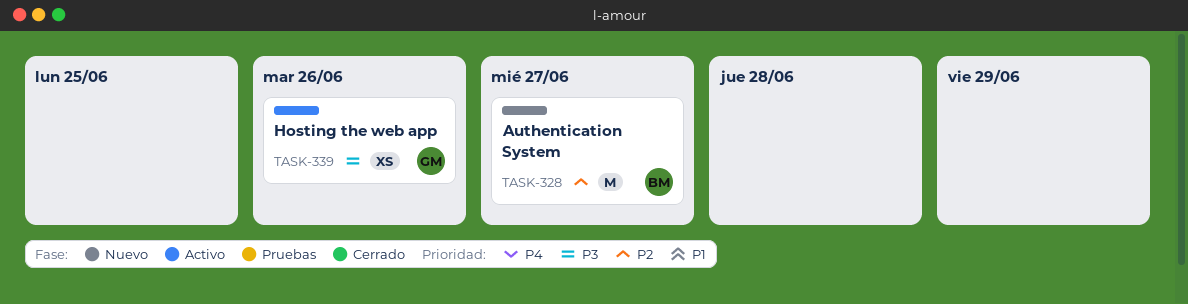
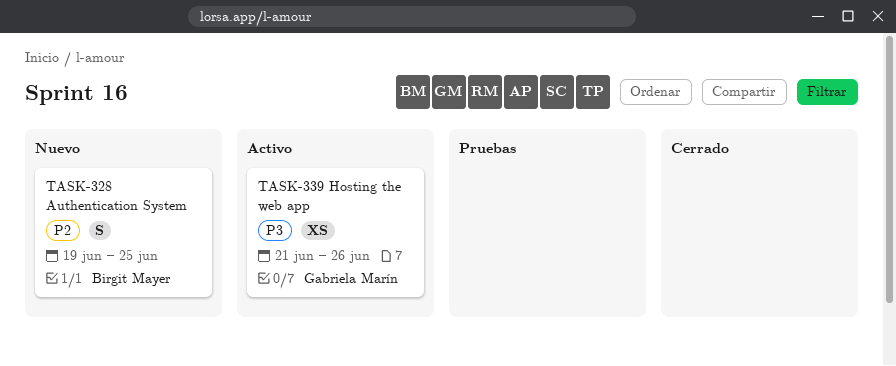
TASK-328, estimate: M -> S
TASK-328, due: Jun 27 -> Jun 25

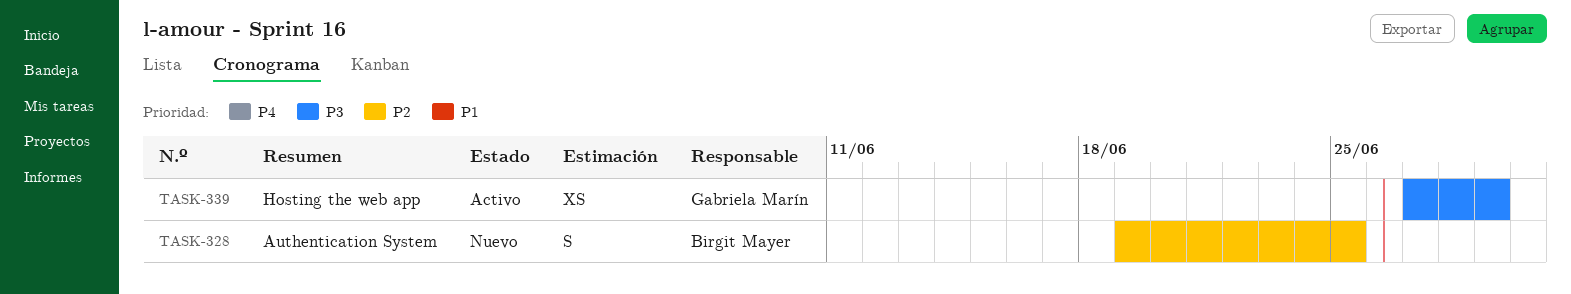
TASK-339, start: Jun 21 -> Jun 27
TASK-339, due: Jun 26 -> Jun 29

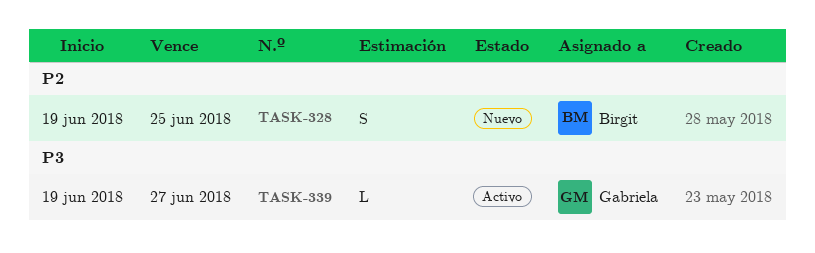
TASK-339, estimate: XS -> L
TASK-339, start: Jun 27 -> Jun 19
TASK-339, due: Jun 29 -> Jun 27

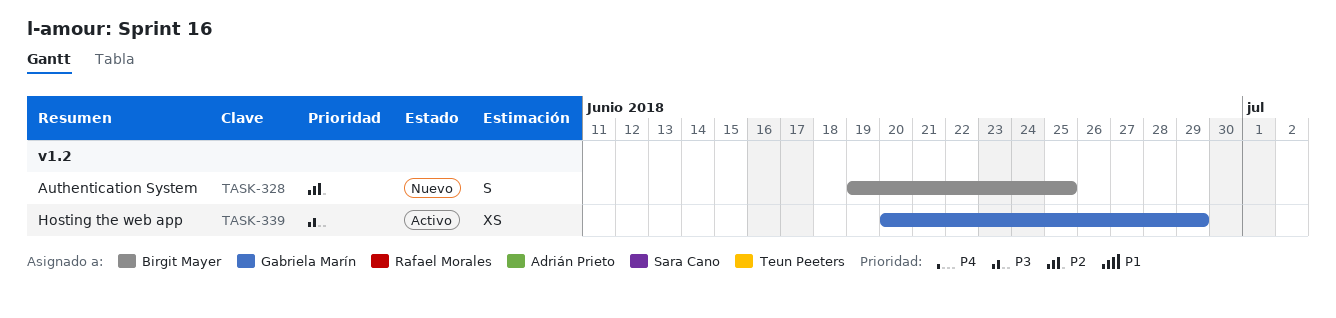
TASK-339, estimate: L -> XS
TASK-339, start: Jun 19 -> Jun 20
TASK-339, due: Jun 27 -> Jun 29

